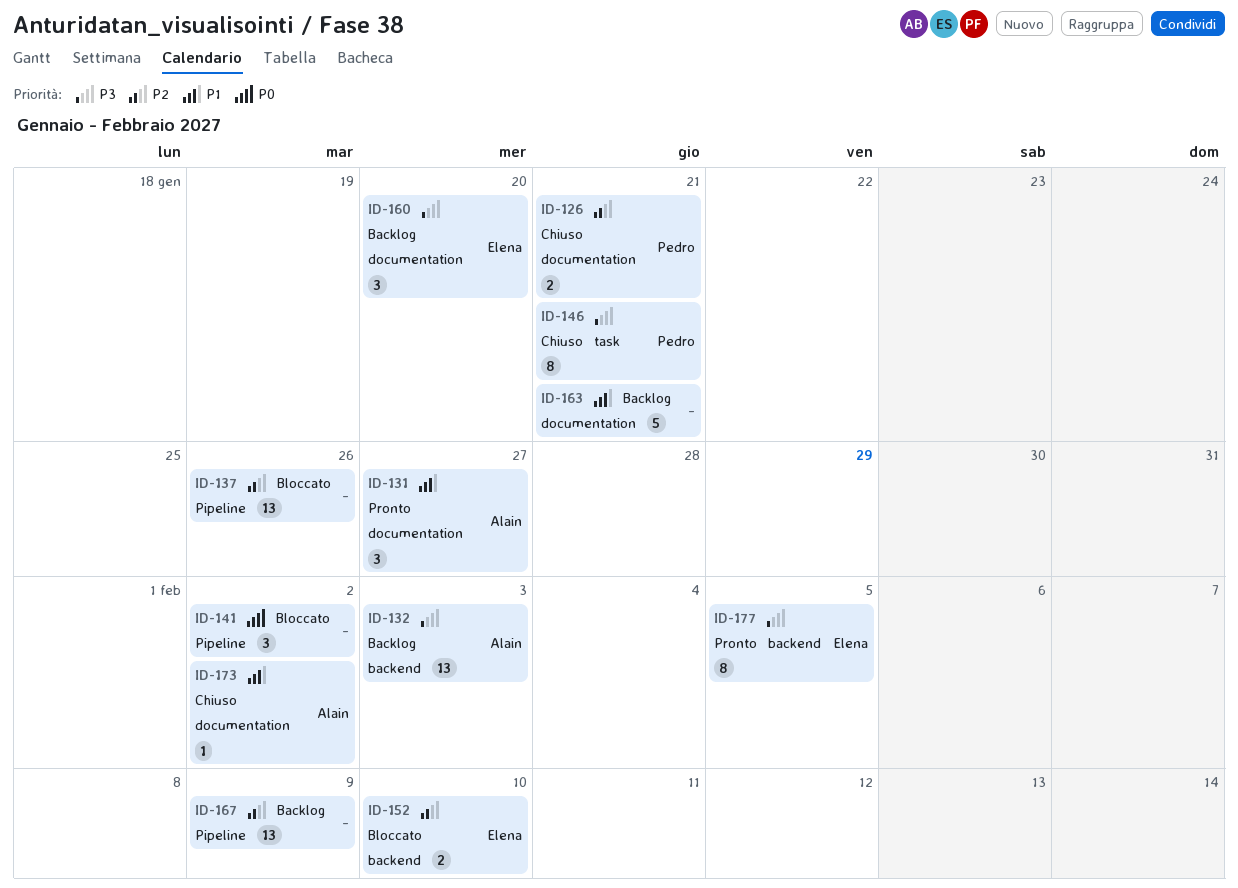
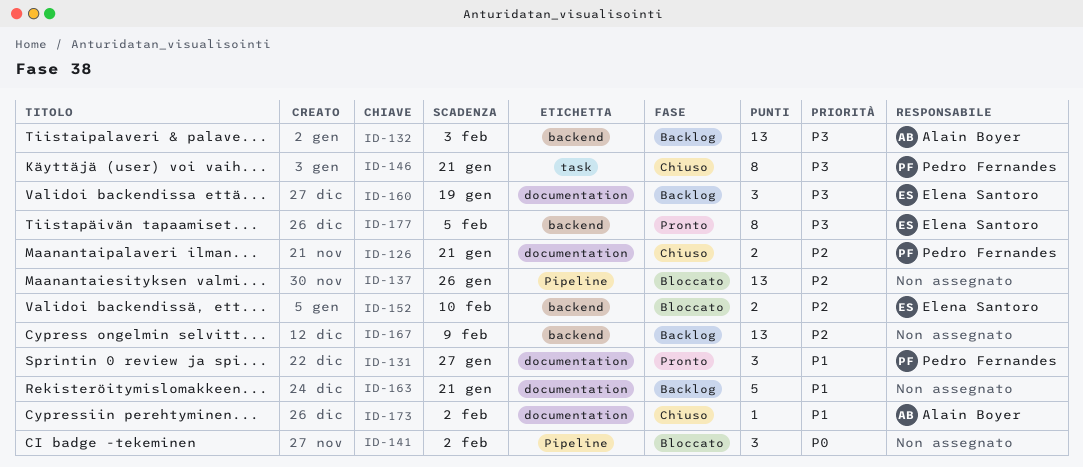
ID-131, owner: Alain Boyer -> Pedro Fernandes
ID-160, due: Jan 20 -> Jan 19
ID-167, label: Pipeline -> backend

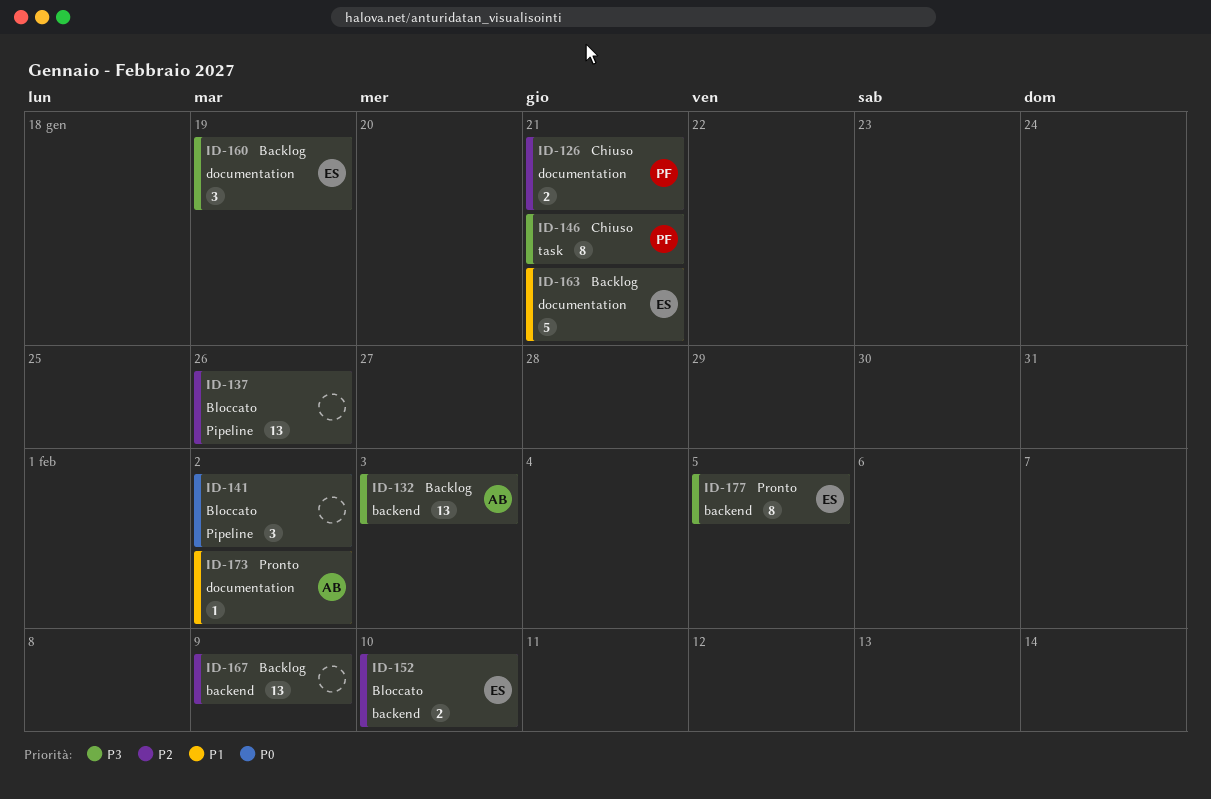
ID-131: present -> none
ID-163, owner: none -> Elena Santoro
ID-173, status: Chiuso -> Pronto

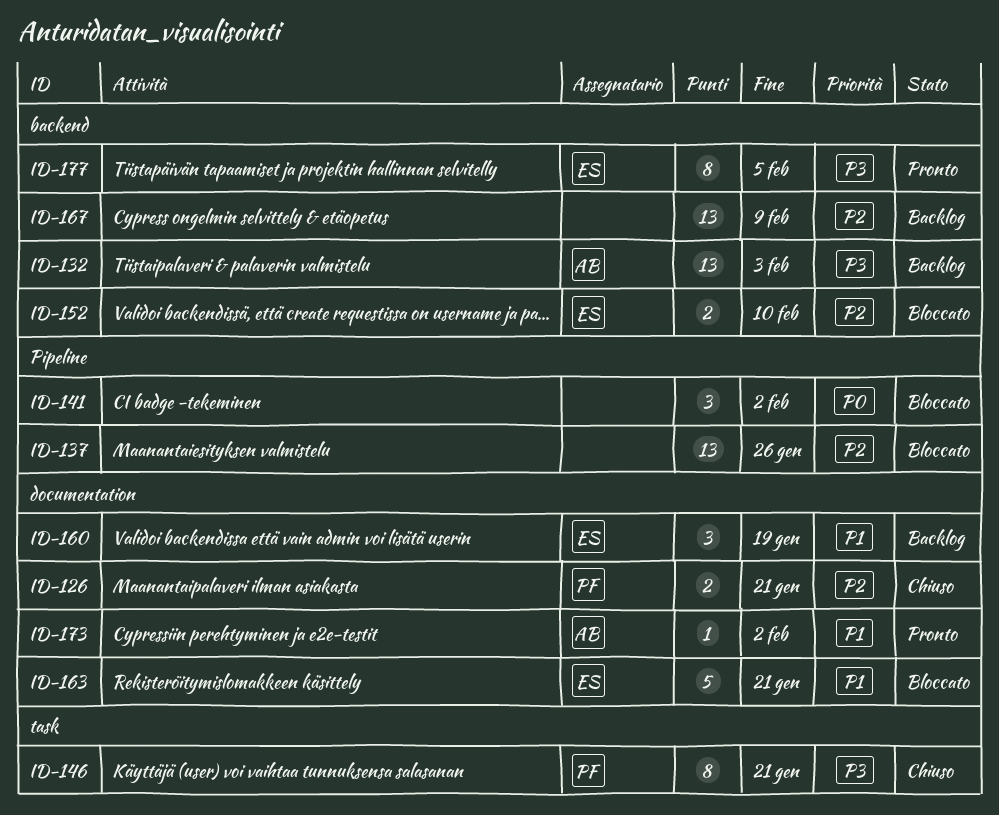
ID-160, priority: P3 -> P1
ID-163, status: Backlog -> Bloccato

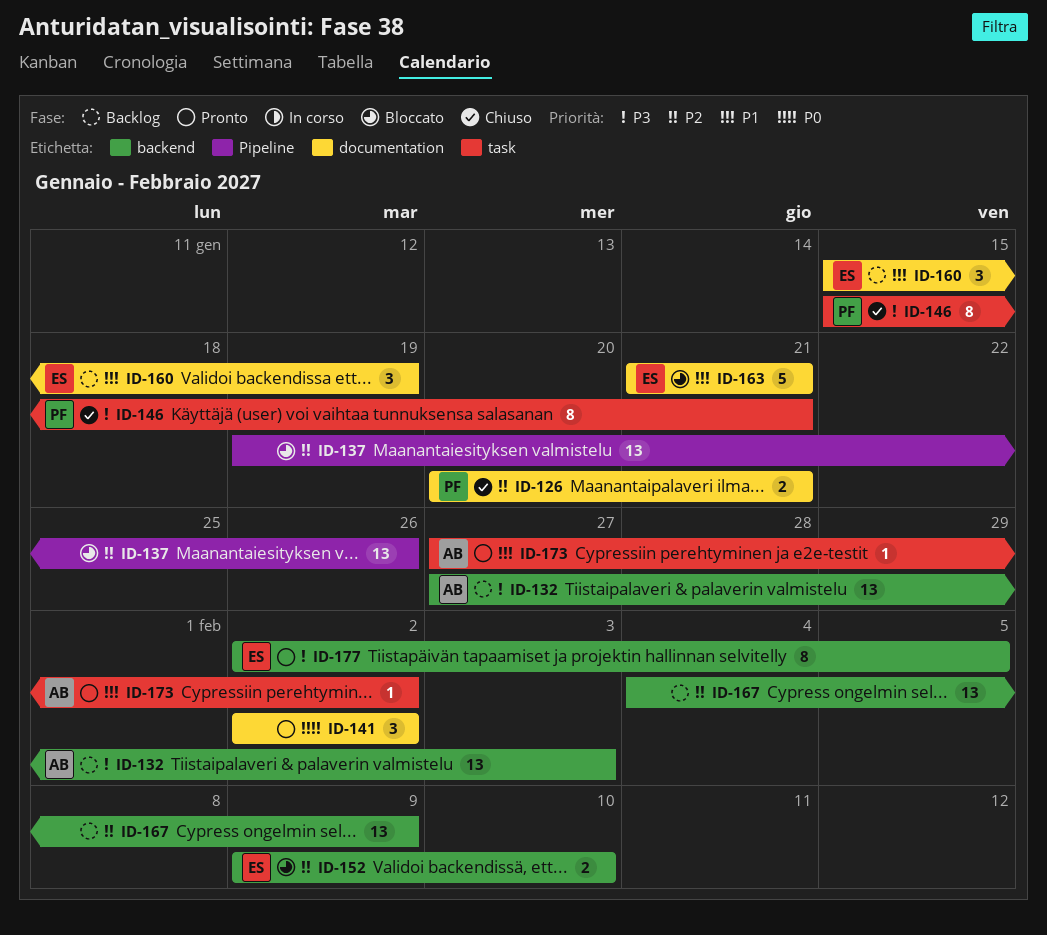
ID-141, status: Bloccato -> Pronto
ID-141, label: Pipeline -> documentation
ID-173, label: documentation -> task

